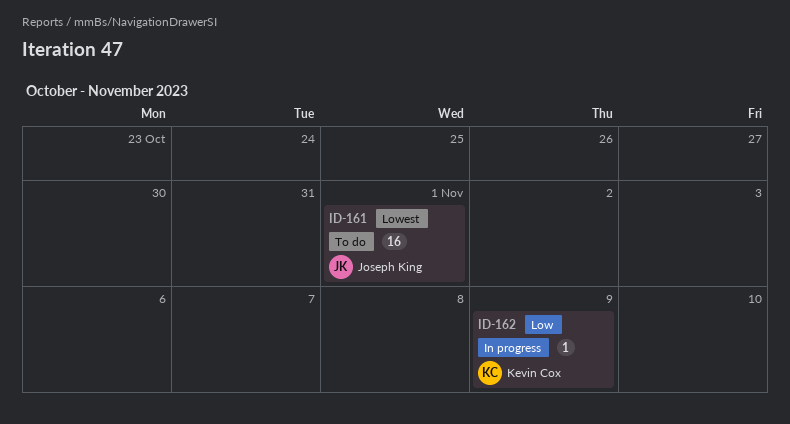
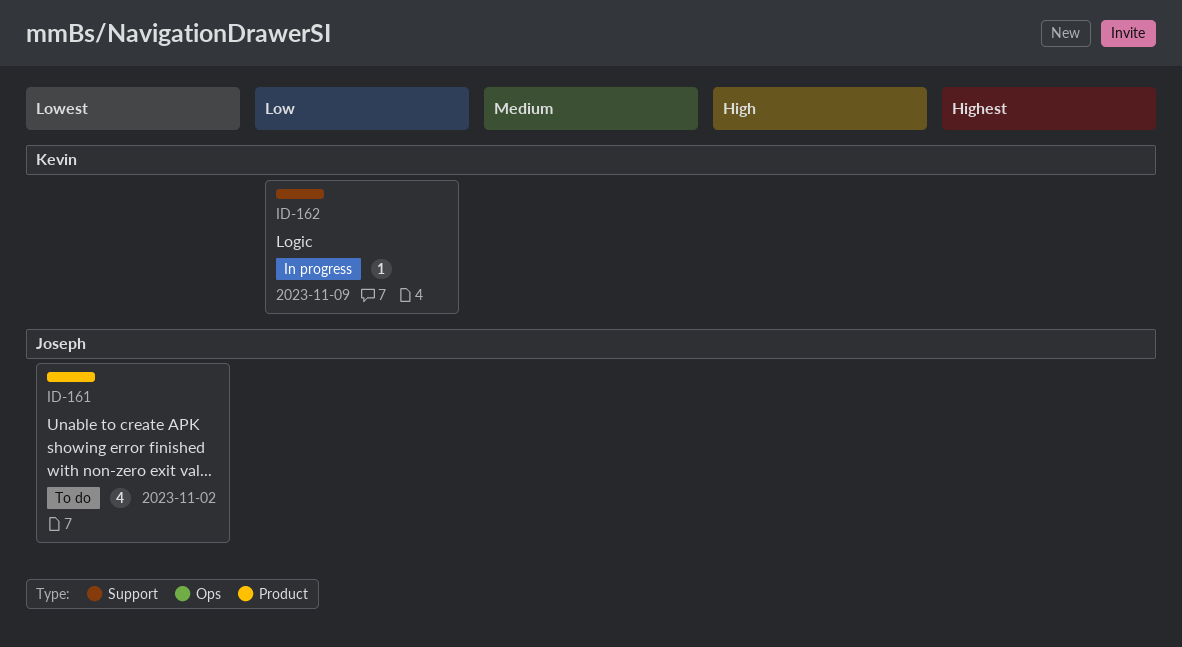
ID-161, estimate: 16 -> 4
ID-161, due: Nov 1 -> Nov 2

